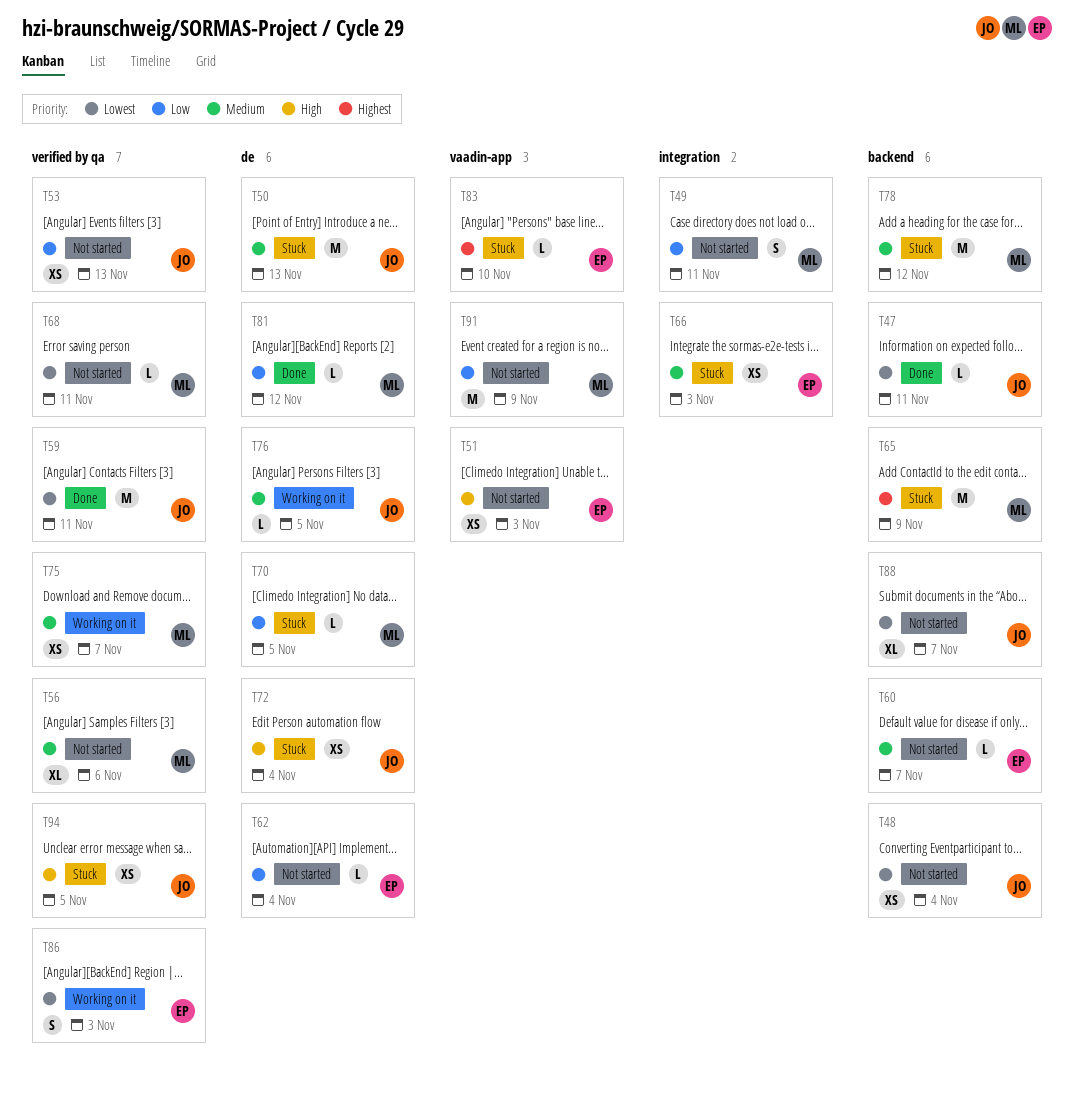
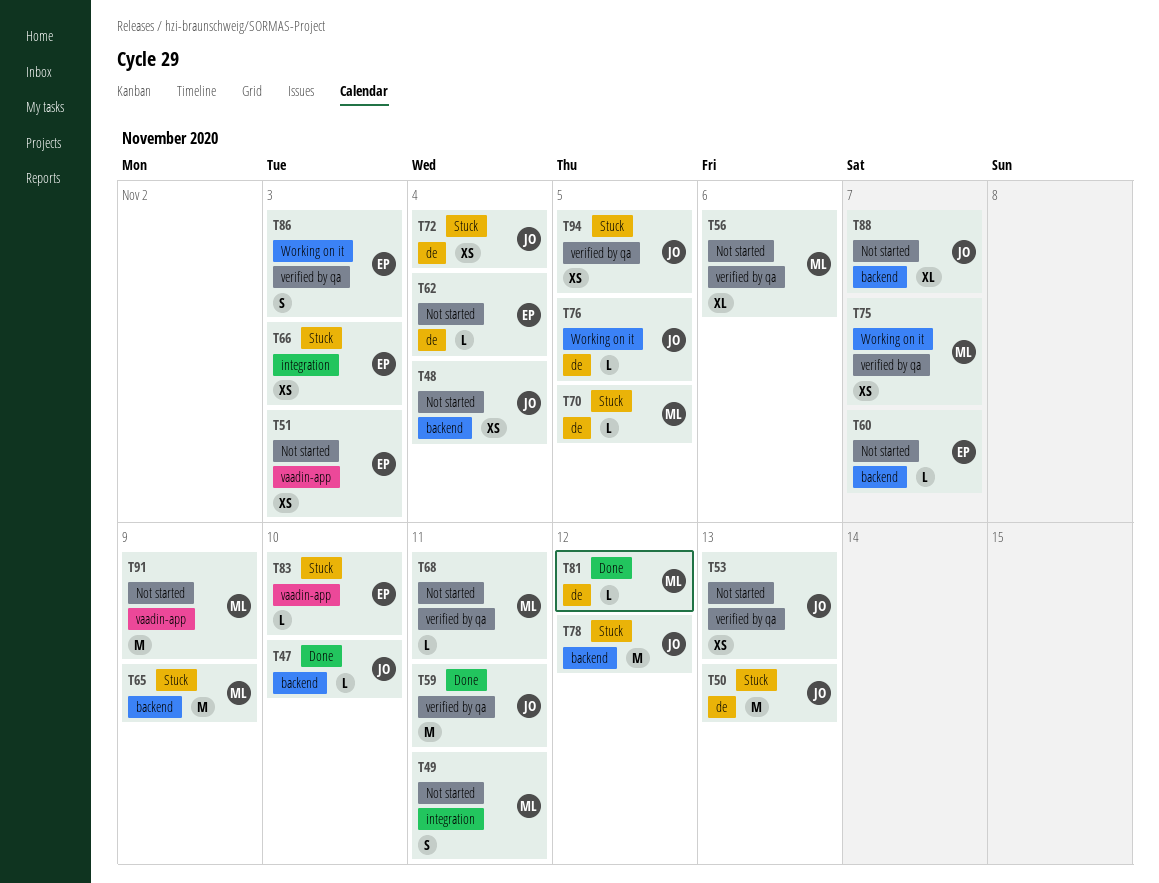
T47, due: Nov 11 -> Nov 10
T78, owner: ML -> JO

